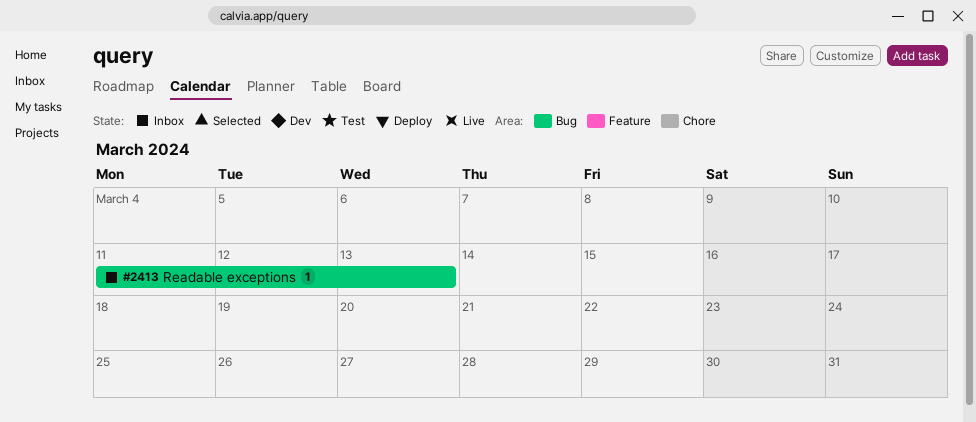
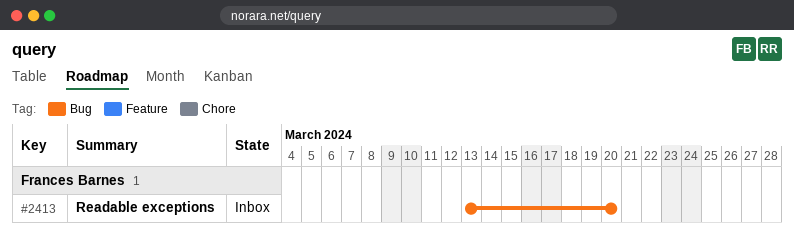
#2413, start: Mar 11 -> Mar 13
#2413, due: Mar 13 -> Mar 20

